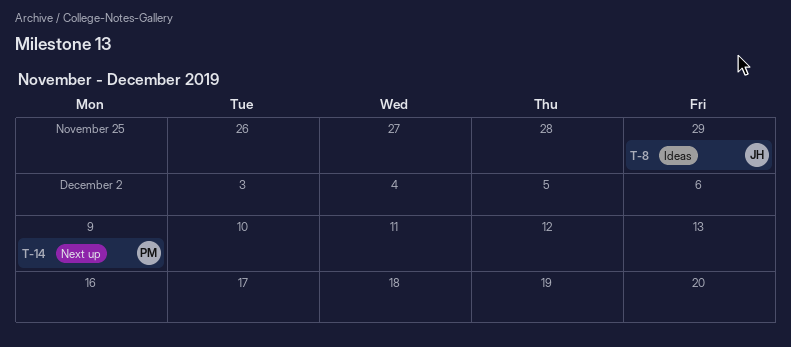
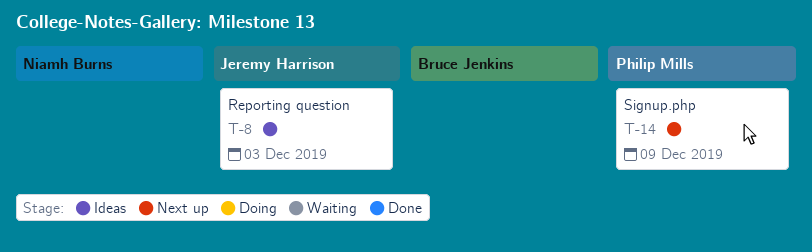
T-8, due: Nov 29 -> Dec 3

